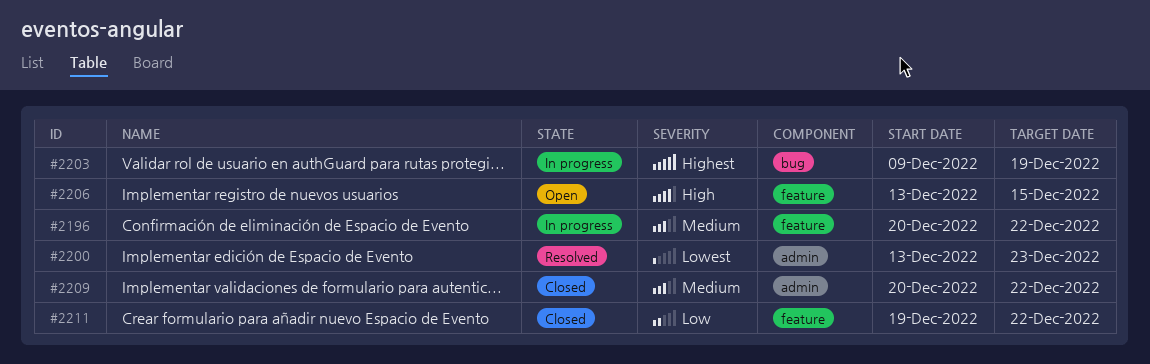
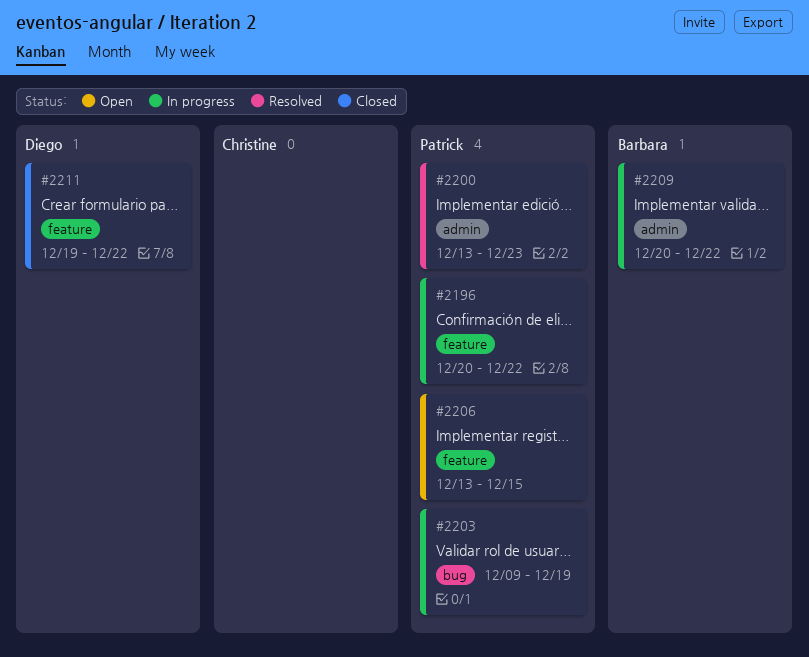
#2209, status: Closed -> In progress

